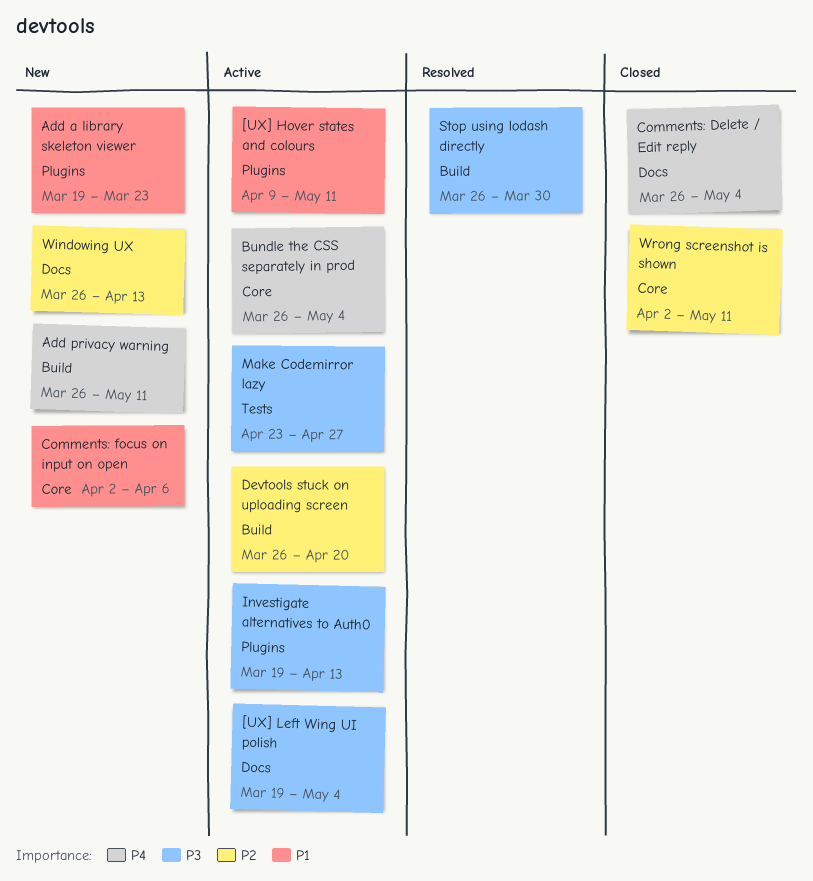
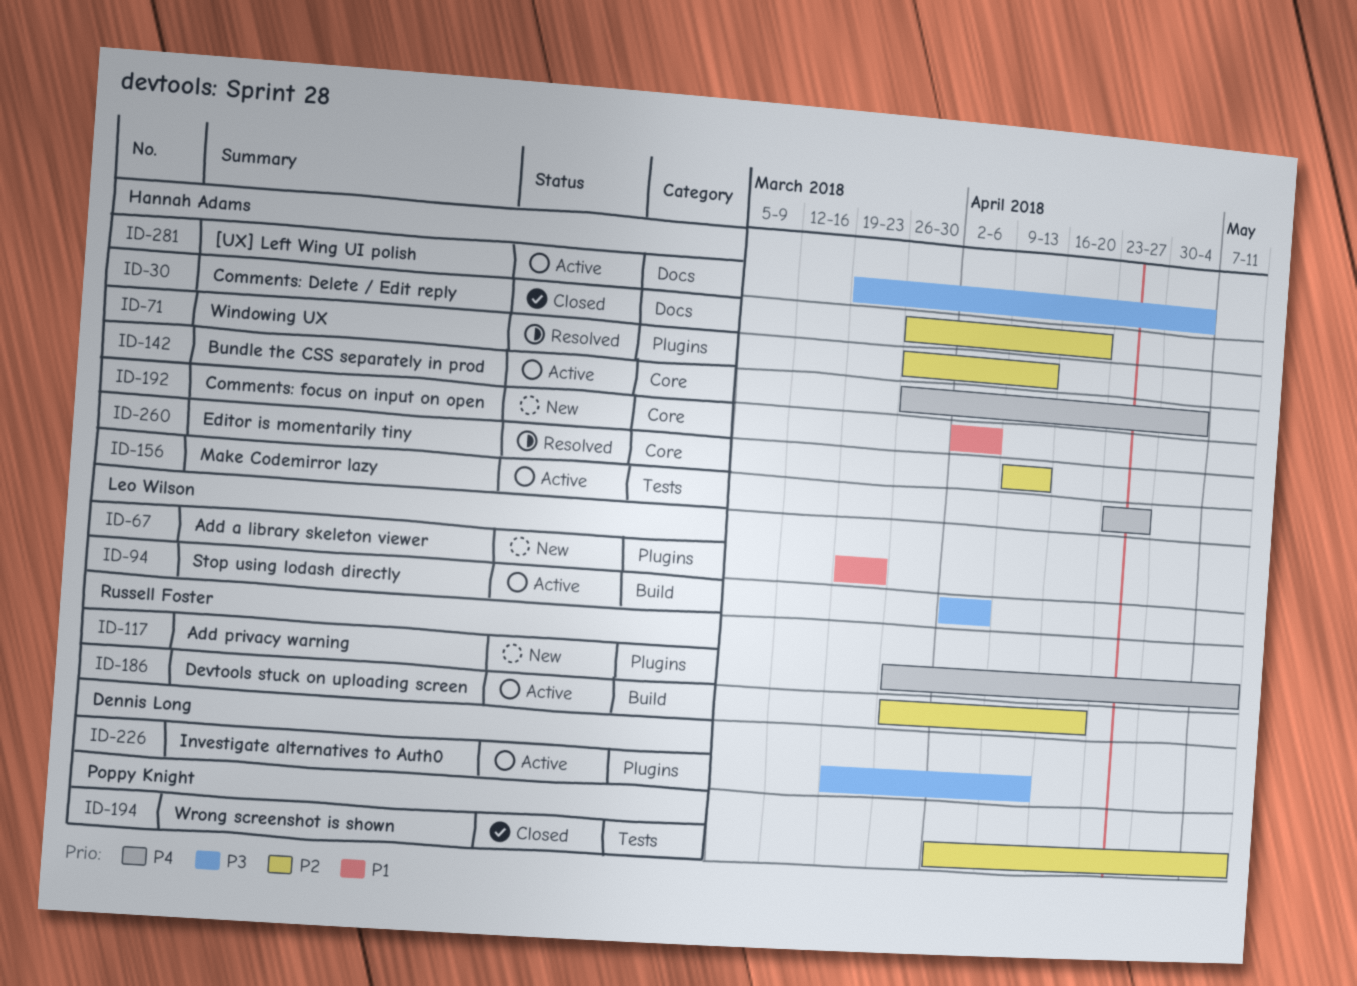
[UX] Hover states and colours: present -> none
Add privacy warning, label: Build -> Plugins
Comments: Delete / Edit reply, priority: P4 -> P2
Comments: Delete / Edit reply, due: May 4 -> Apr 20
Editor is momentarily tiny: none -> present
Make Codemirror lazy, priority: P3 -> P4
Stop using lodash directly, status: Resolved -> Active
Stop using lodash directly, start: Mar 26 -> Apr 2
Stop using lodash directly, due: Mar 30 -> Apr 6
Windowing UX, status: New -> Resolved
Windowing UX, label: Docs -> Plugins
Wrong screenshot is shown, label: Core -> Tests

